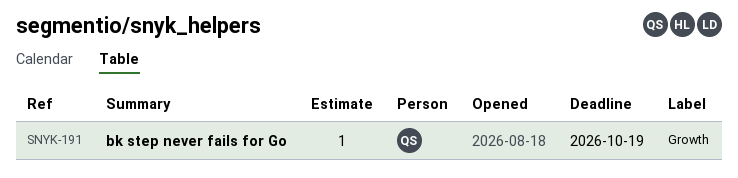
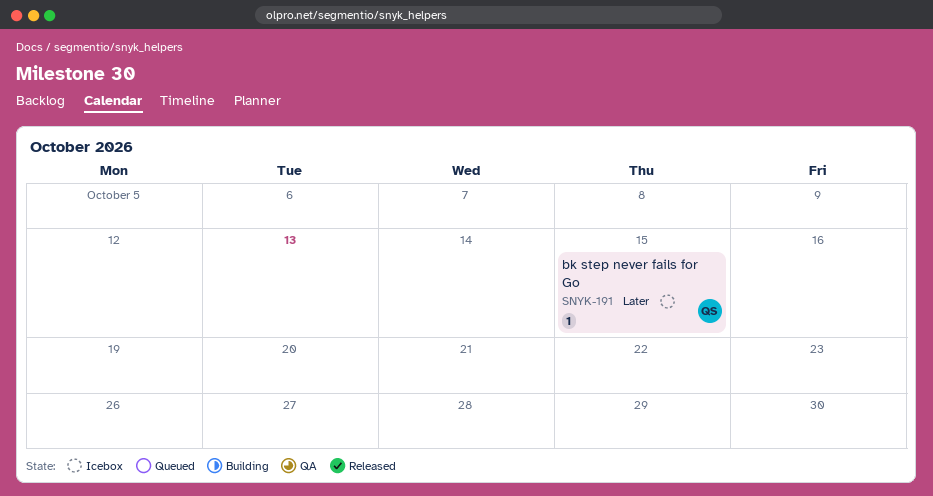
SNYK-191, due: Oct 19 -> Oct 15

